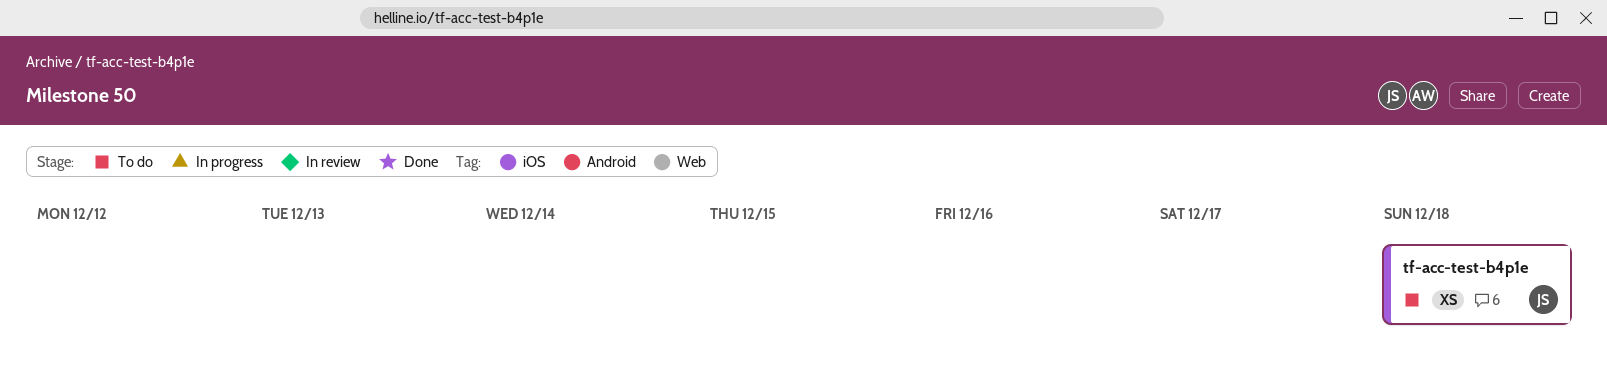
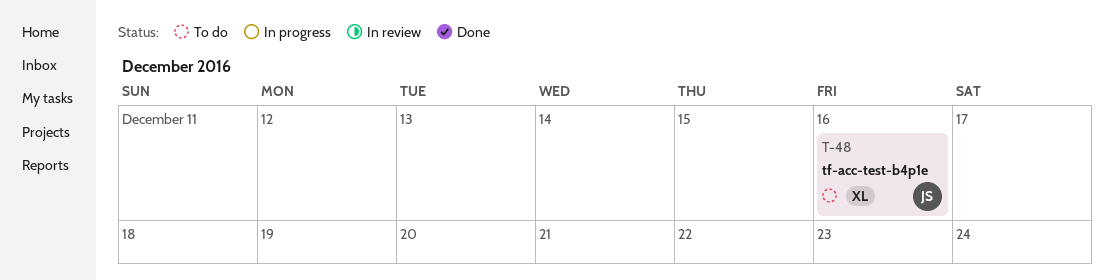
tf-acc-test-b4p1e, estimate: XS -> XL
tf-acc-test-b4p1e, due: Dec 18 -> Dec 16

